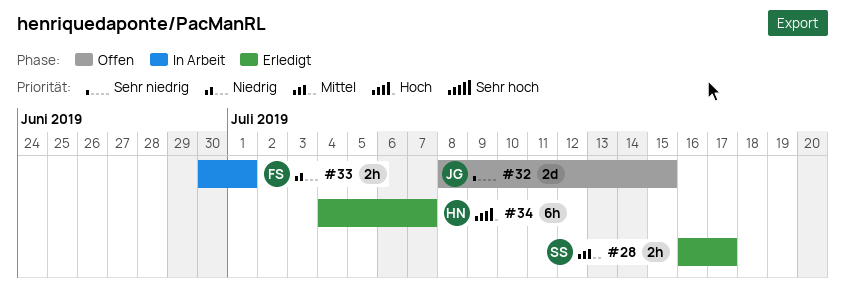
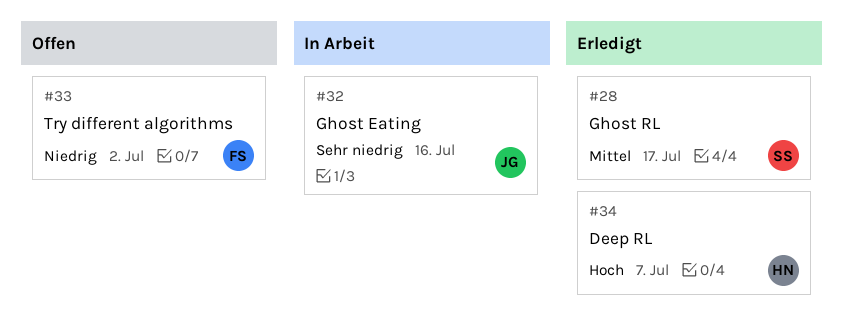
#32, status: Offen -> In Arbeit
#32, due: Jul 15 -> Jul 16
#33, status: In Arbeit -> Offen
#33, due: Jul 1 -> Jul 2

